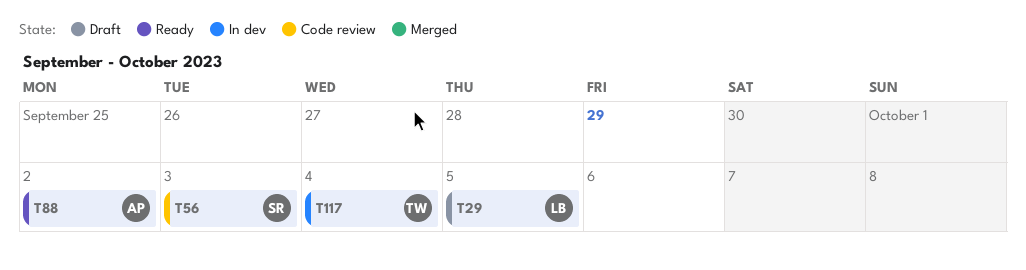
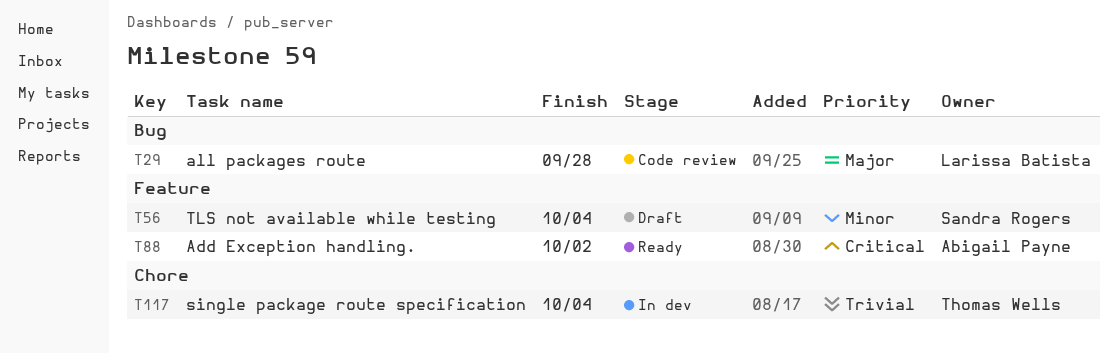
T29, status: Draft -> Code review
T29, due: Oct 5 -> Sep 28
T56, status: Code review -> Draft
T56, due: Oct 3 -> Oct 4

